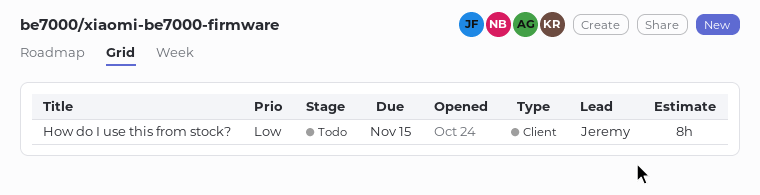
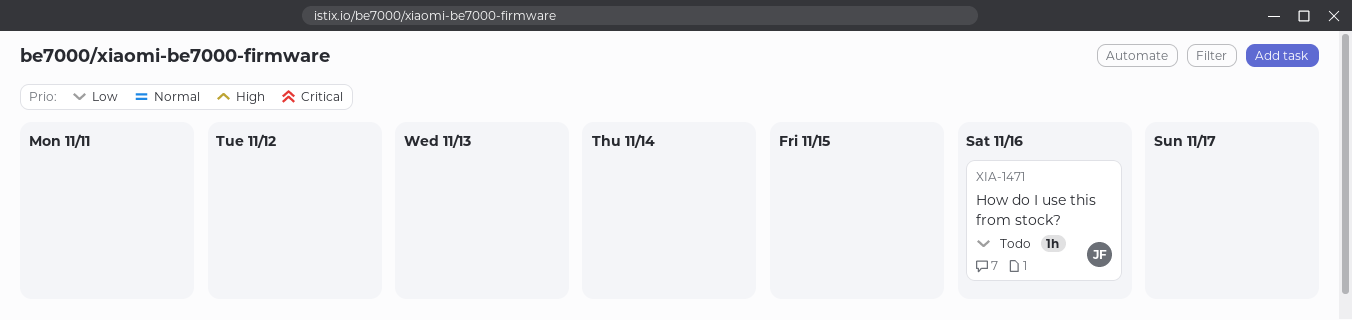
How do I use this from stock?, estimate: 8h -> 1h
How do I use this from stock?, due: Nov 15 -> Nov 16

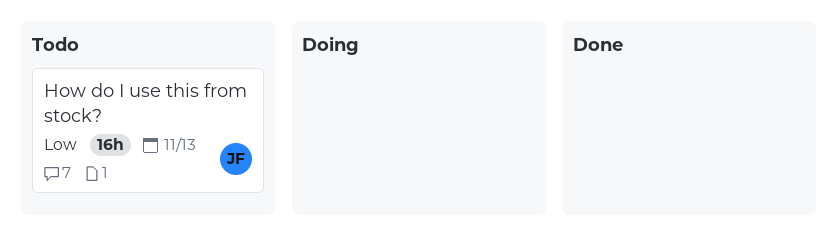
How do I use this from stock?, estimate: 1h -> 16h
How do I use this from stock?, due: Nov 16 -> Nov 13

